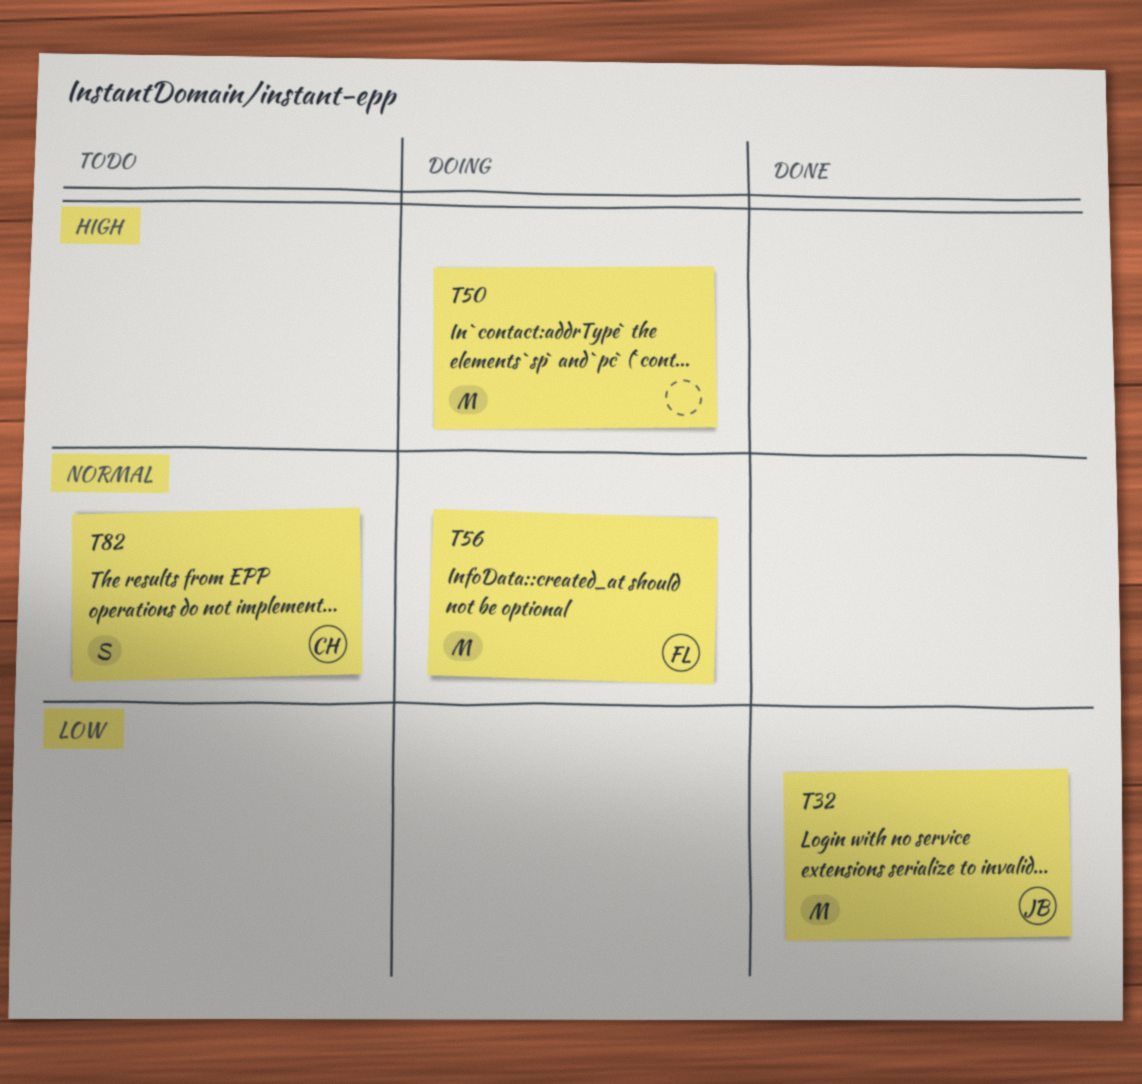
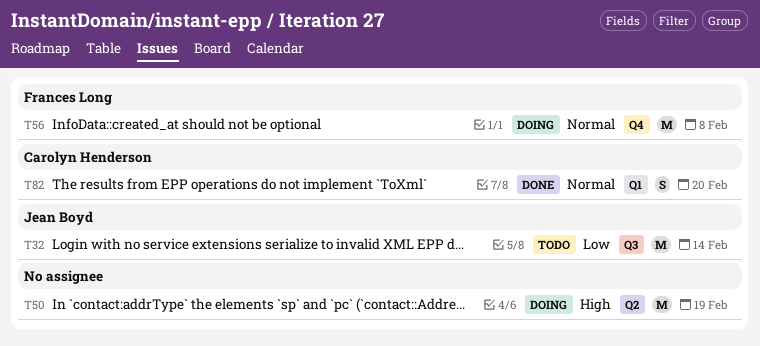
T32, status: Done -> Todo
T82, status: Todo -> Done

